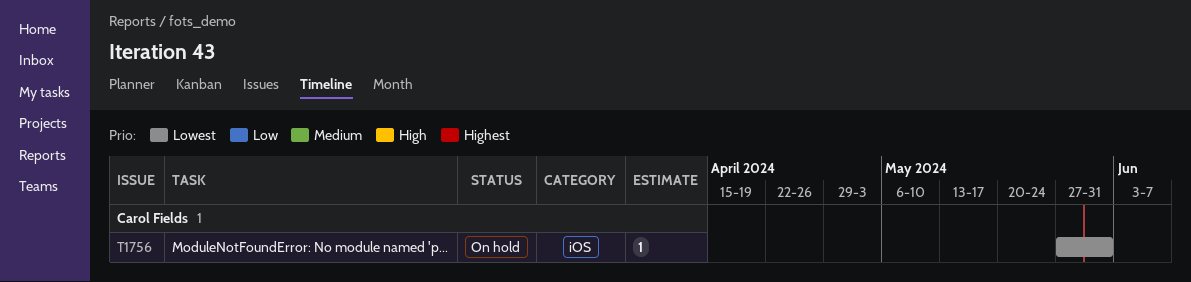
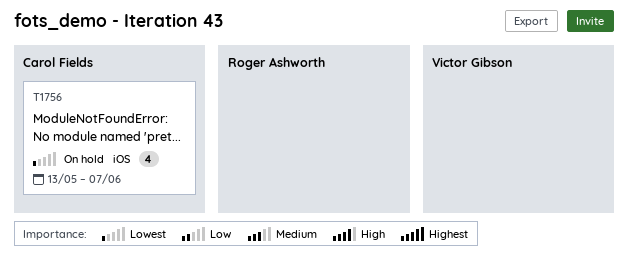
T1756, estimate: 1 -> 4
T1756, start: May 27 -> May 13
T1756, due: May 31 -> Jun 7

